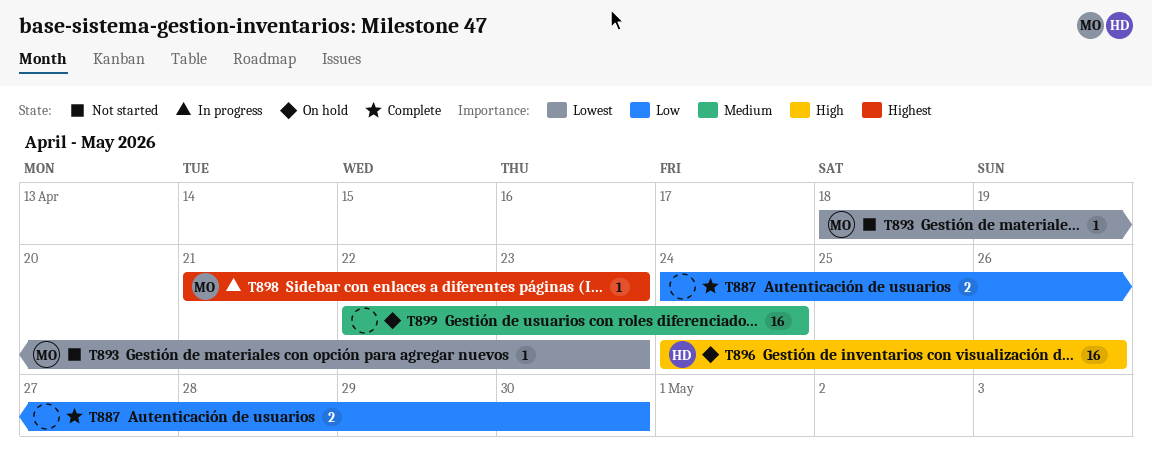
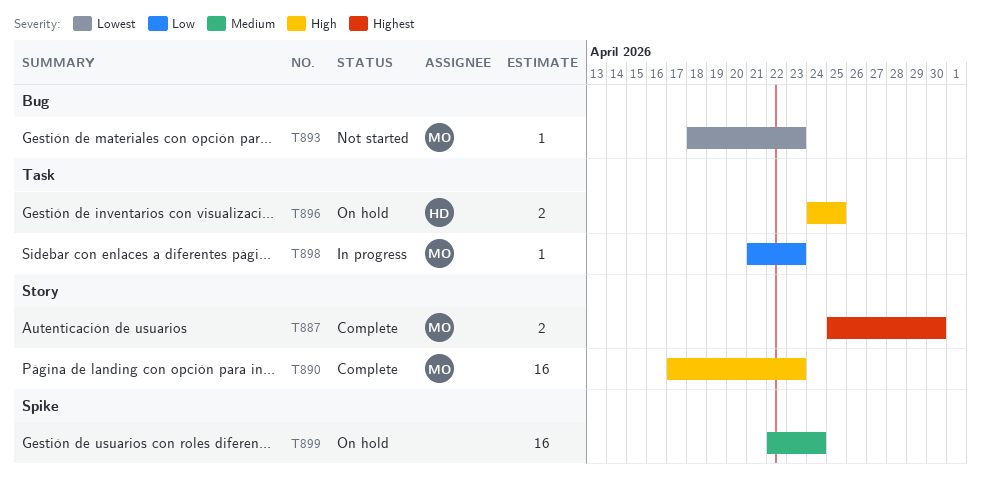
T887, owner: none -> MO
T887, priority: Low -> Highest
T887, start: Apr 24 -> Apr 25
T890: none -> present
T896, estimate: 16 -> 2
T896, due: Apr 26 -> Apr 25
T898, priority: Highest -> Low

